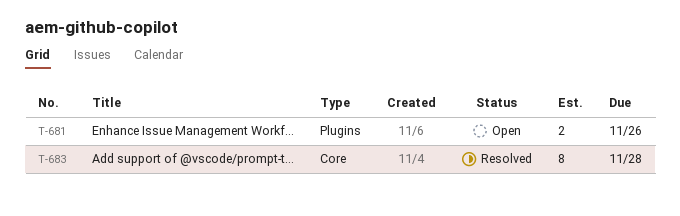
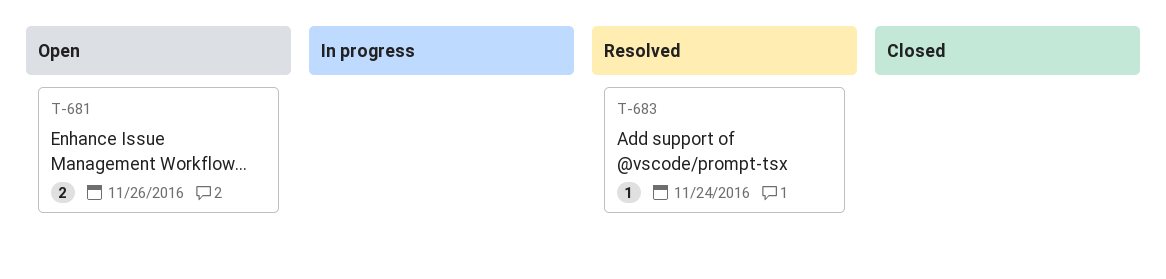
T-683, estimate: 8 -> 1
T-683, due: Nov 28 -> Nov 24

